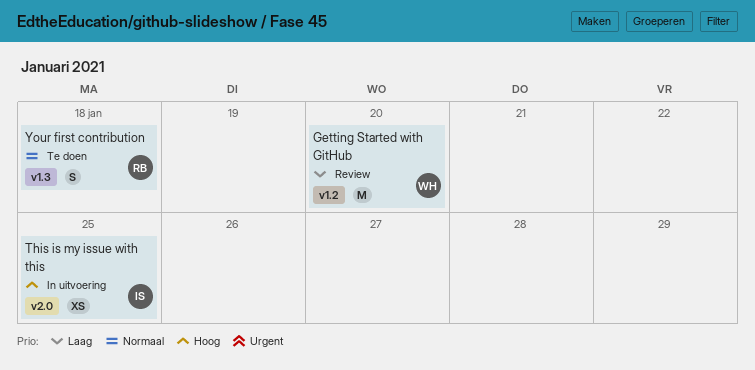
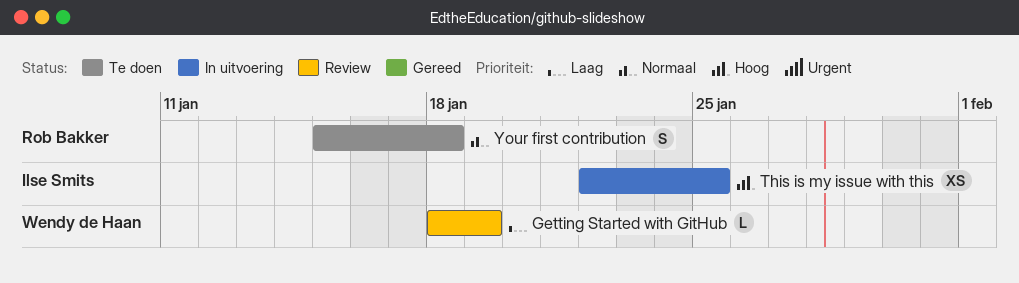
Getting Started with GitHub, estimate: M -> L
Getting Started with GitHub, due: Jan 20 -> Jan 19

